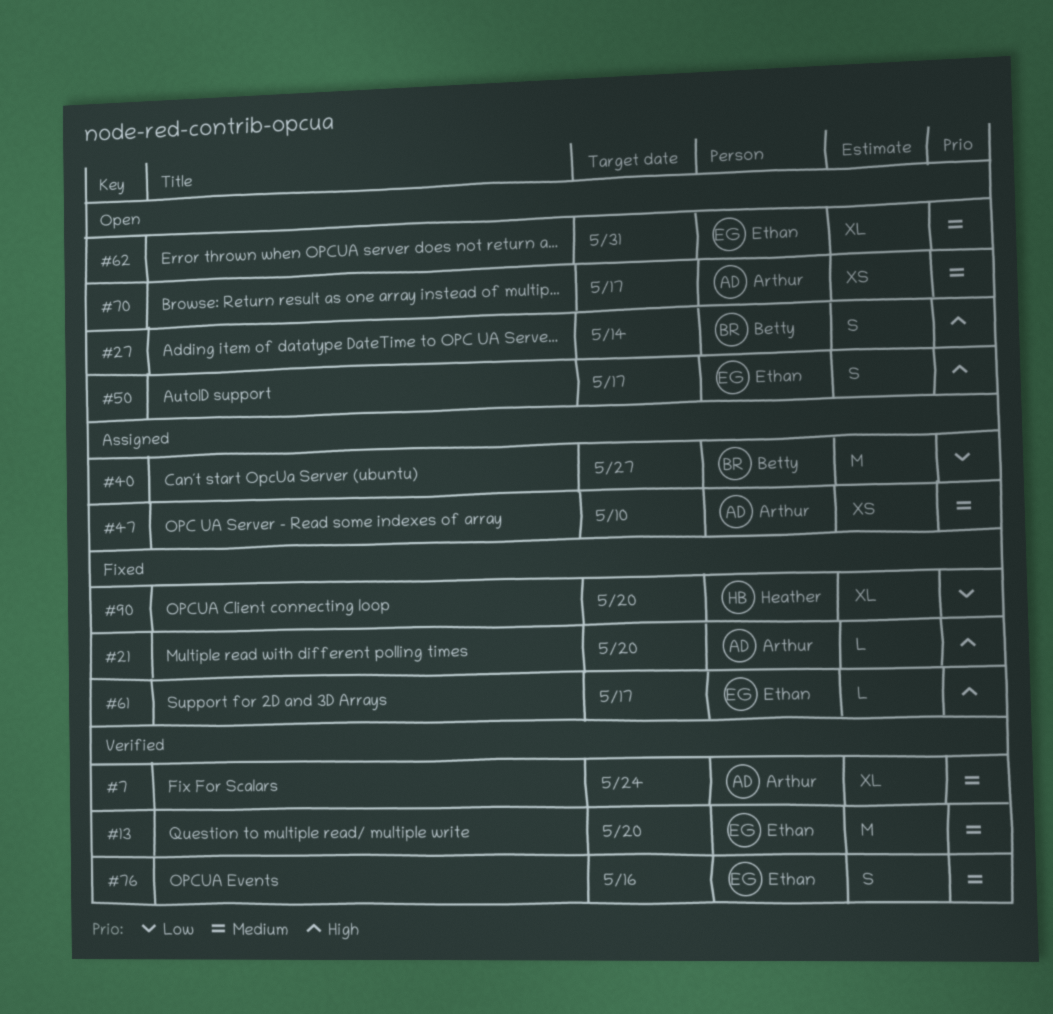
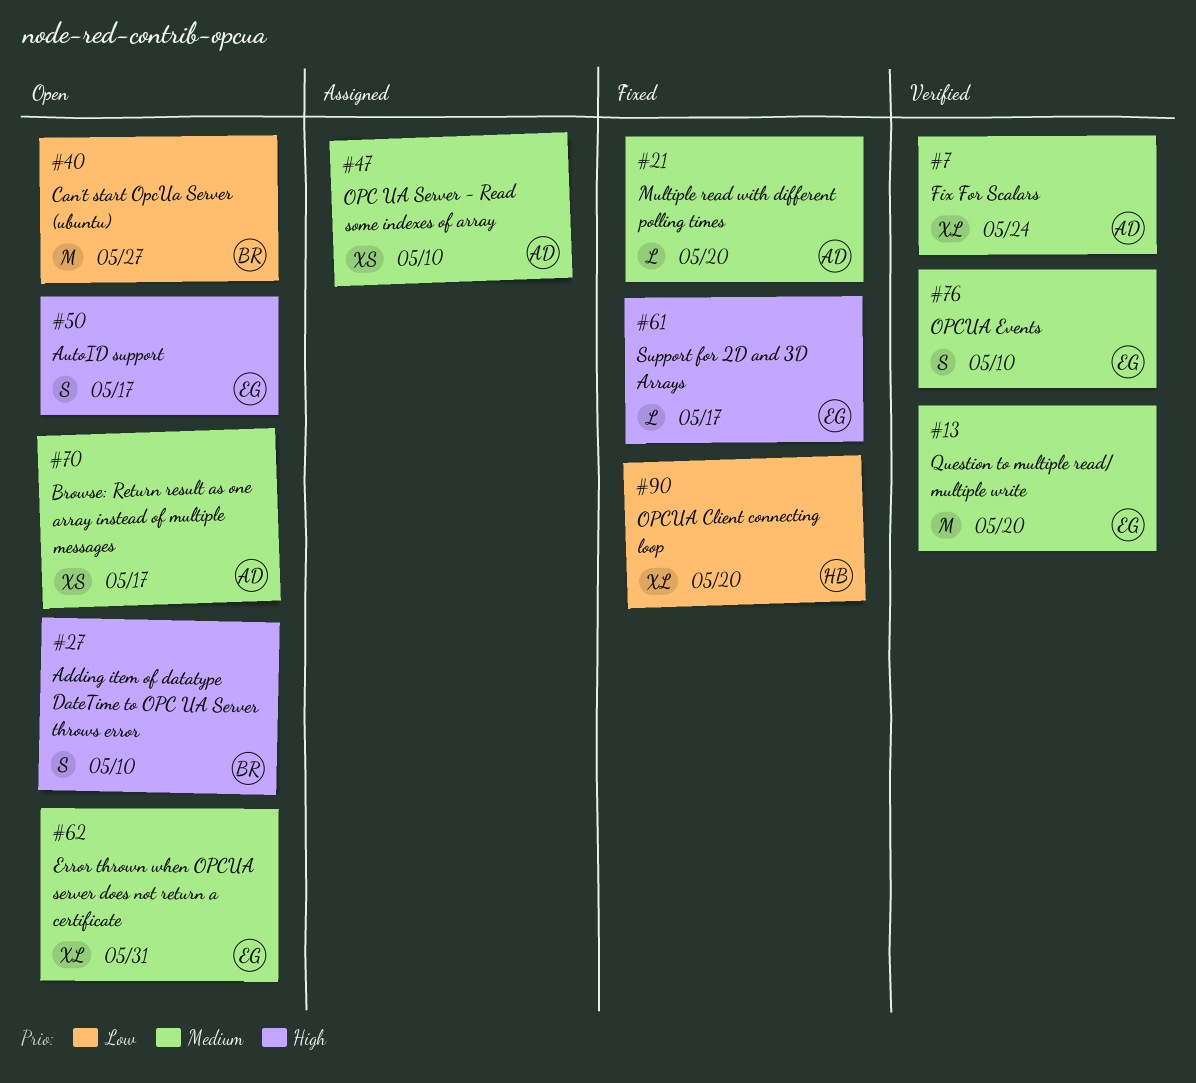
#21, priority: High -> Medium
#27, due: May 14 -> May 10
#40, status: Assigned -> Open
#76, due: May 16 -> May 10

